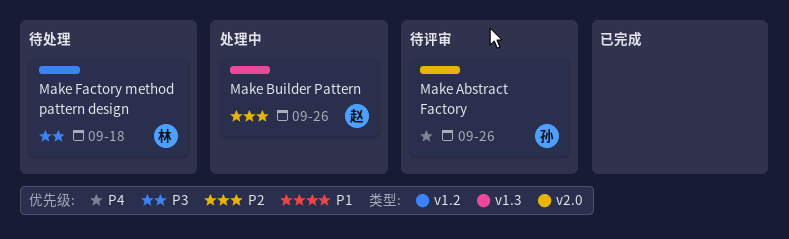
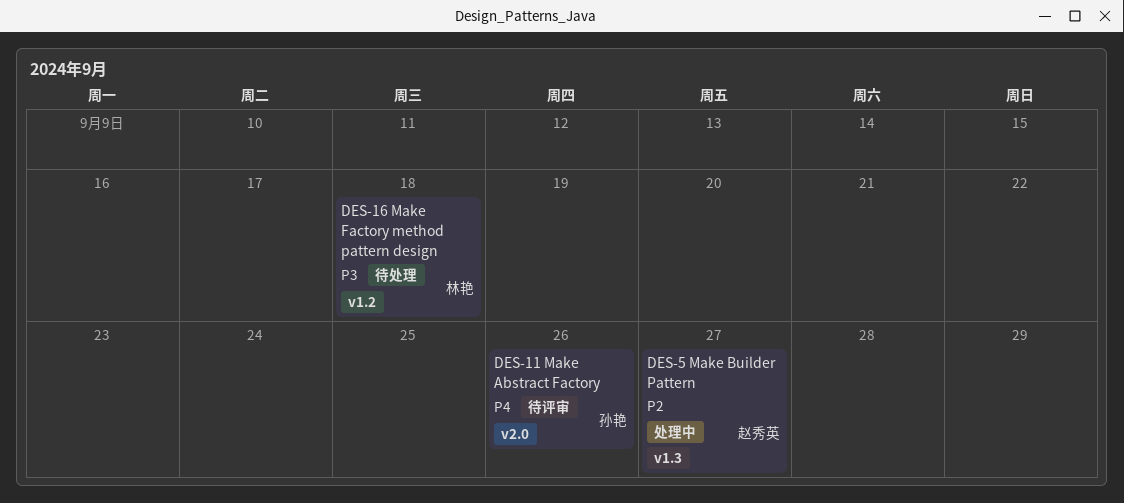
Make Builder Pattern, due: Sep 26 -> Sep 27

